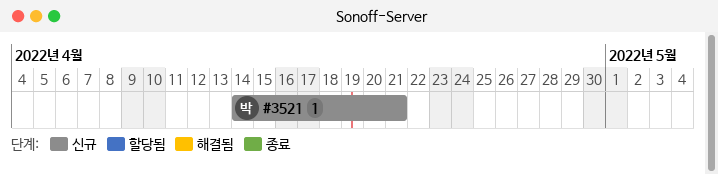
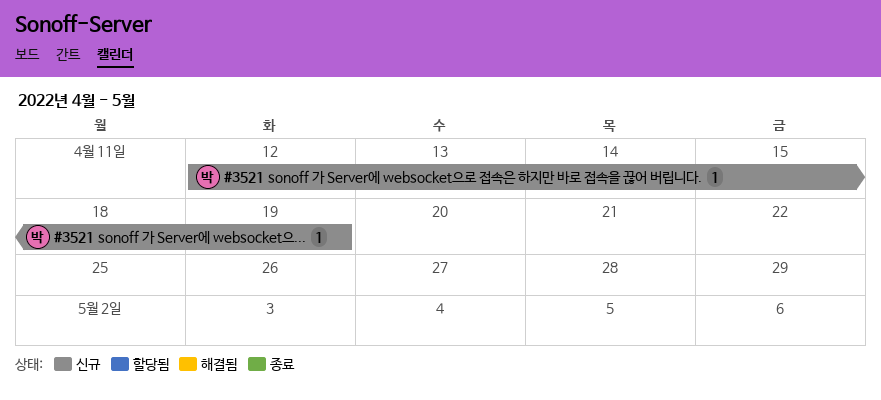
#3521, start: Apr 14 -> Apr 12
#3521, due: Apr 21 -> Apr 19

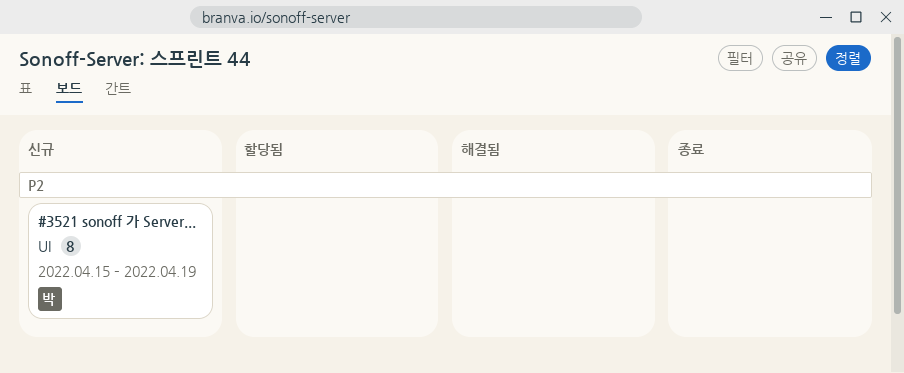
#3521, estimate: 1 -> 8
#3521, start: Apr 12 -> Apr 15

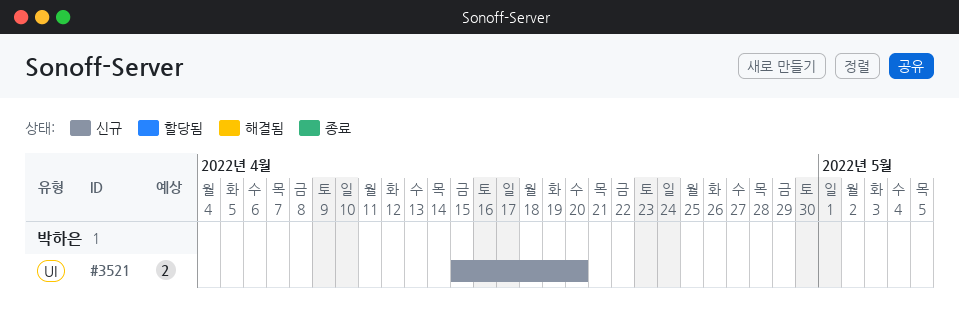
#3521, estimate: 8 -> 2
#3521, due: Apr 19 -> Apr 20

